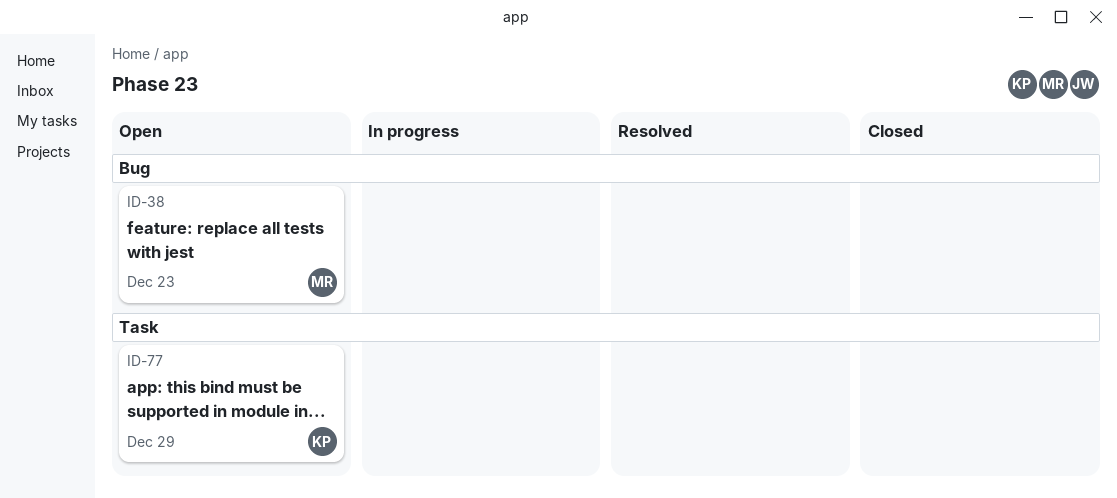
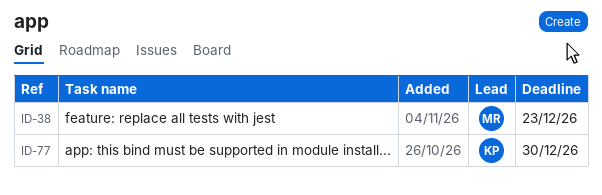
ID-77, due: Dec 29 -> Dec 30

